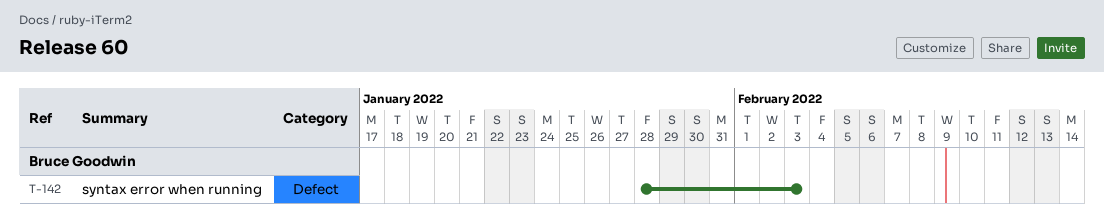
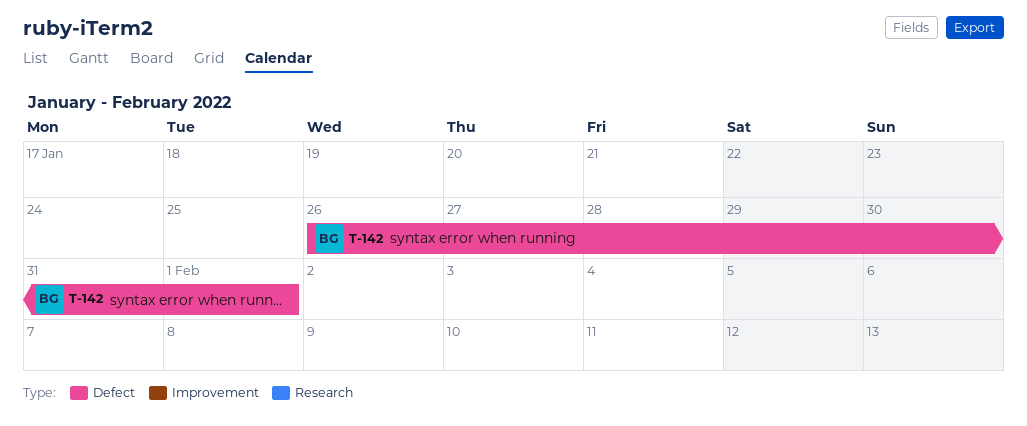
T-142, start: Jan 28 -> Jan 26
T-142, due: Feb 3 -> Feb 1

